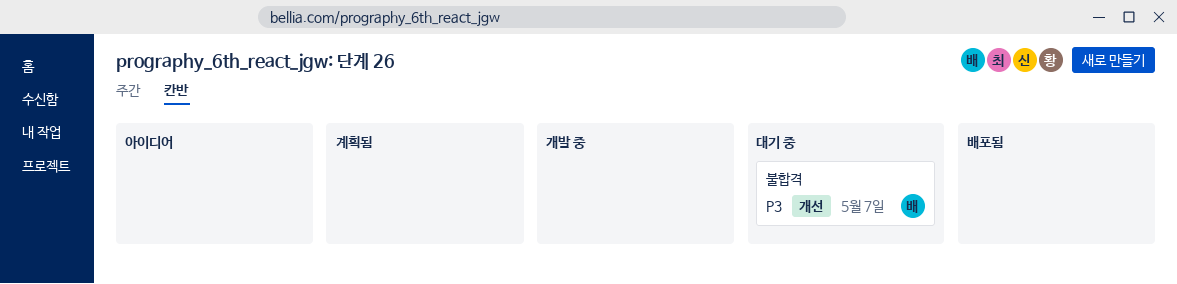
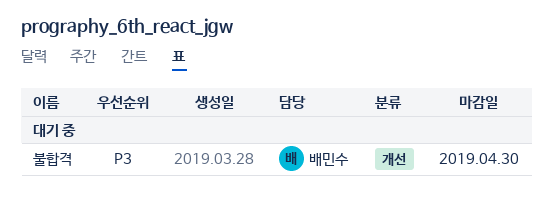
불합격, due: May 7 -> Apr 30

